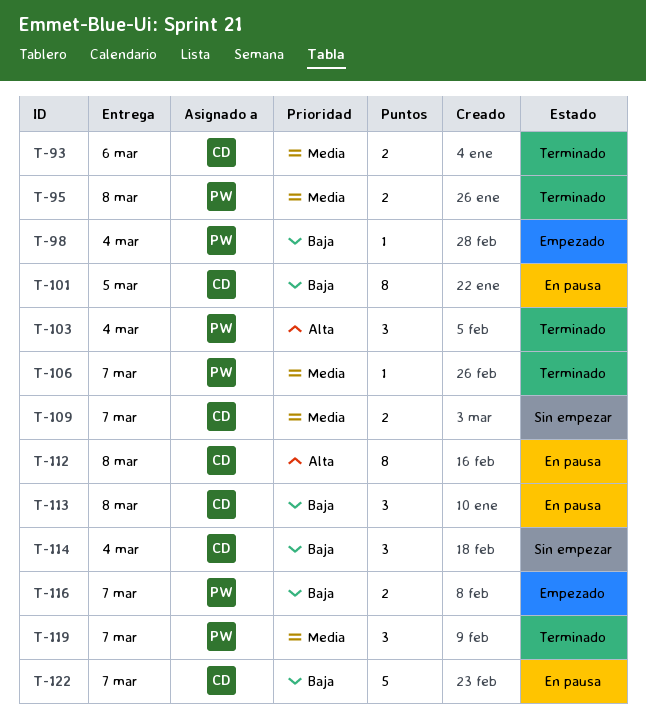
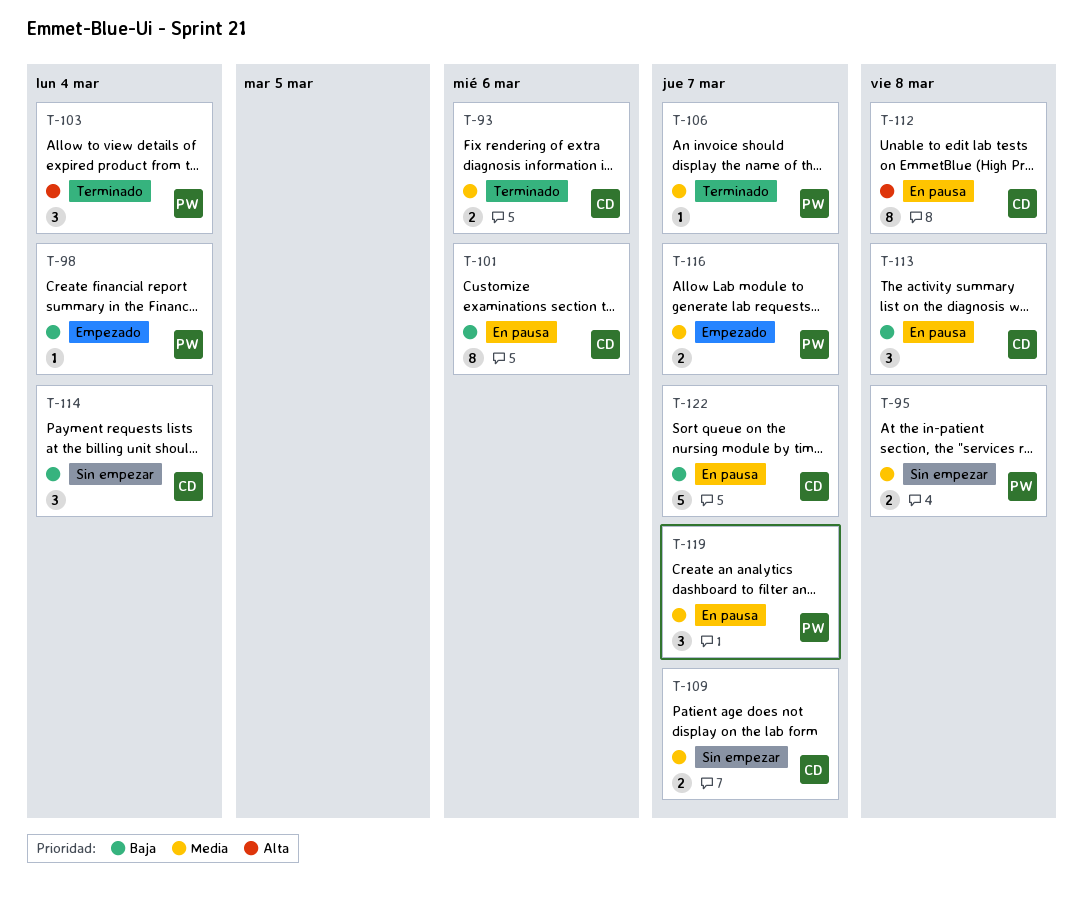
T-95, status: Terminado -> Sin empezar
T-101, due: Mar 5 -> Mar 6
T-116, priority: Baja -> Media
T-119, status: Terminado -> En pausa

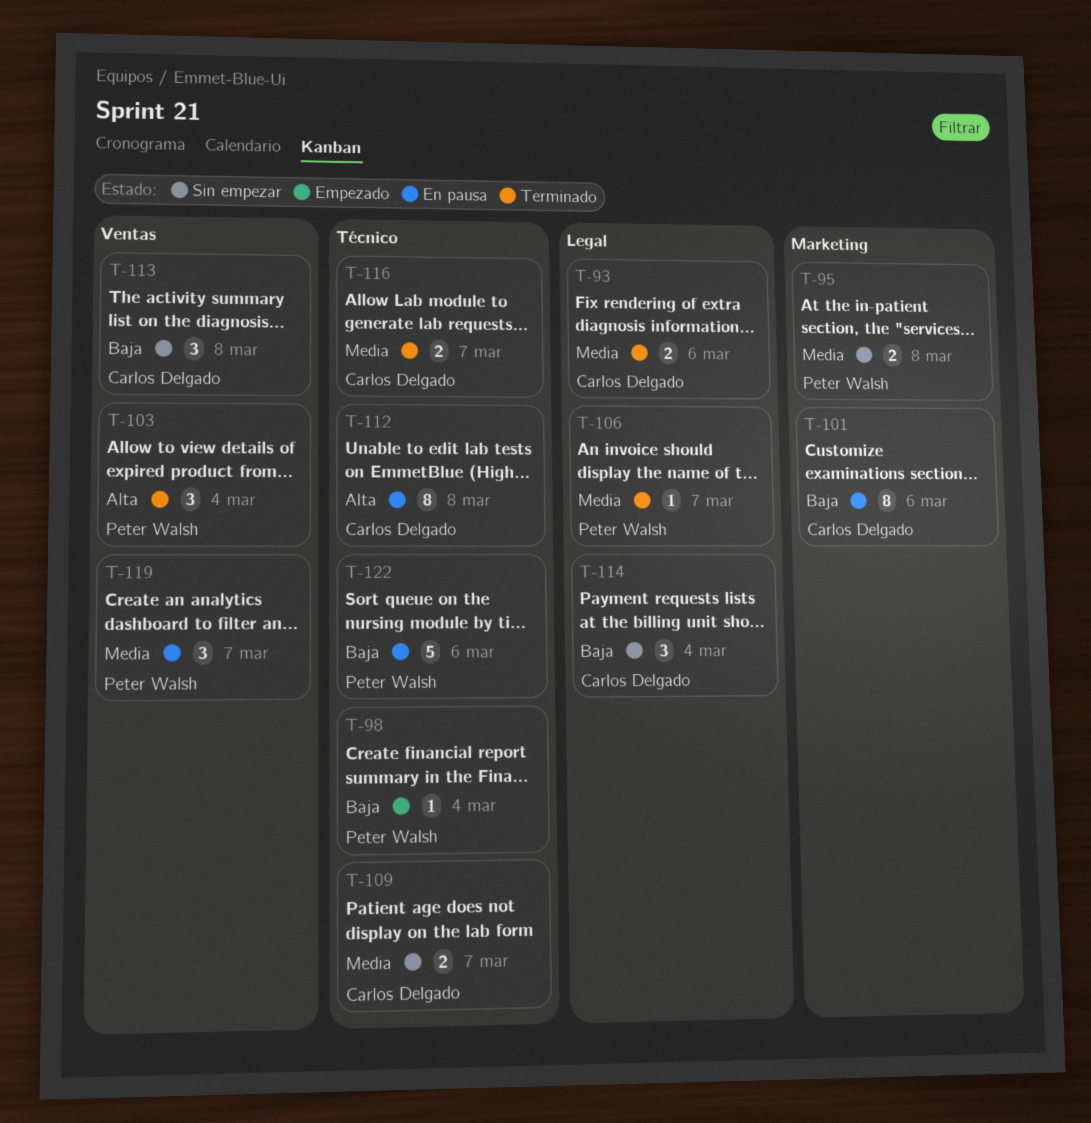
T-113, status: En pausa -> Sin empezar
T-116, status: Empezado -> Terminado
T-116, owner: Peter Walsh -> Carlos Delgado
T-122, owner: Carlos Delgado -> Peter Walsh
T-122, due: Mar 7 -> Mar 6

